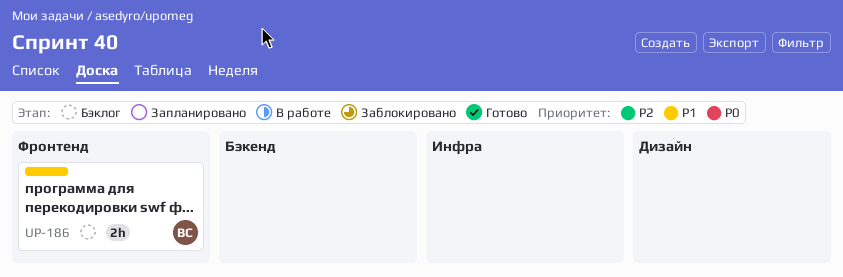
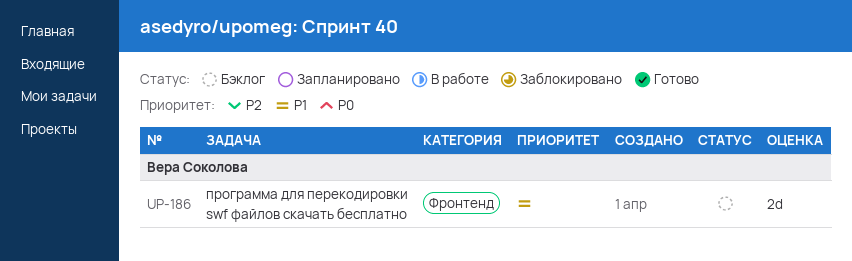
UP-186, estimate: 2h -> 2d

